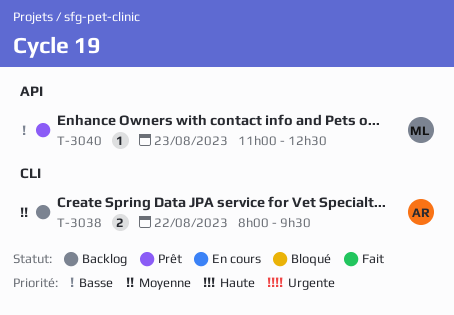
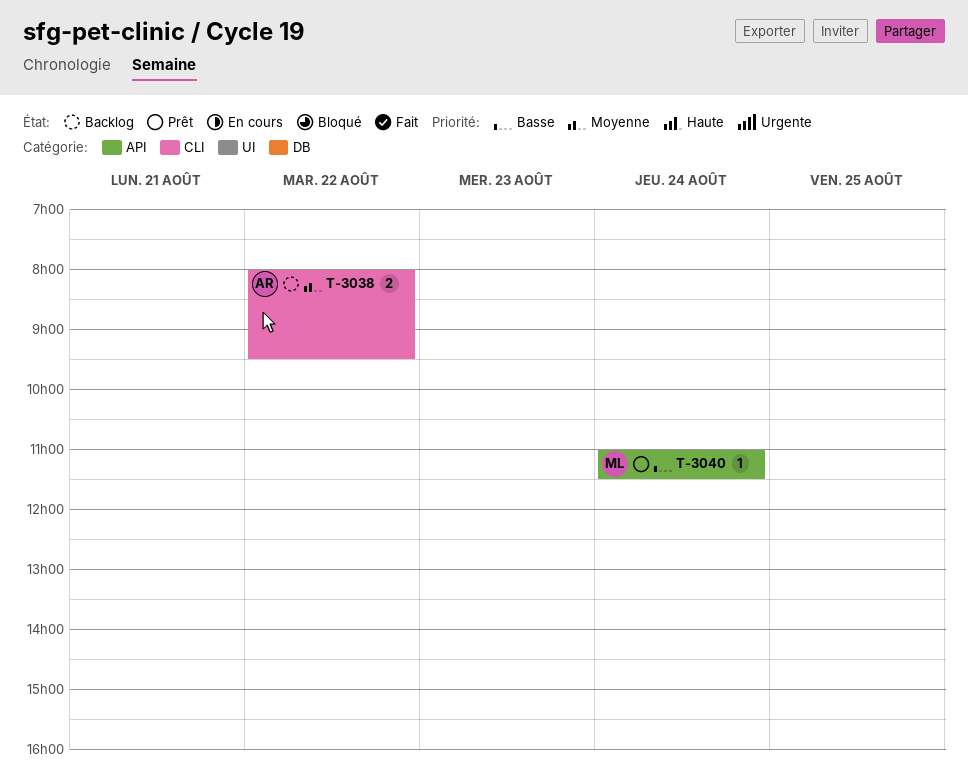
T-3040, day: Aug 23 -> Aug 24
T-3040, ends: 12:30 -> 11:30

